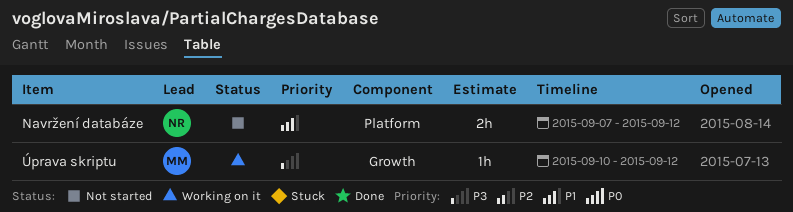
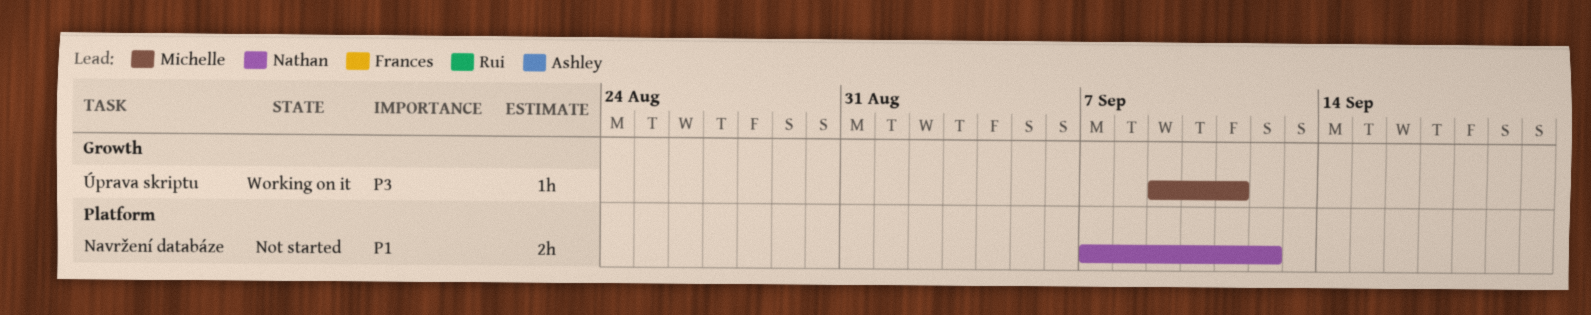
Úprava skriptu, start: Sep 10 -> Sep 9
Úprava skriptu, due: Sep 12 -> Sep 11

